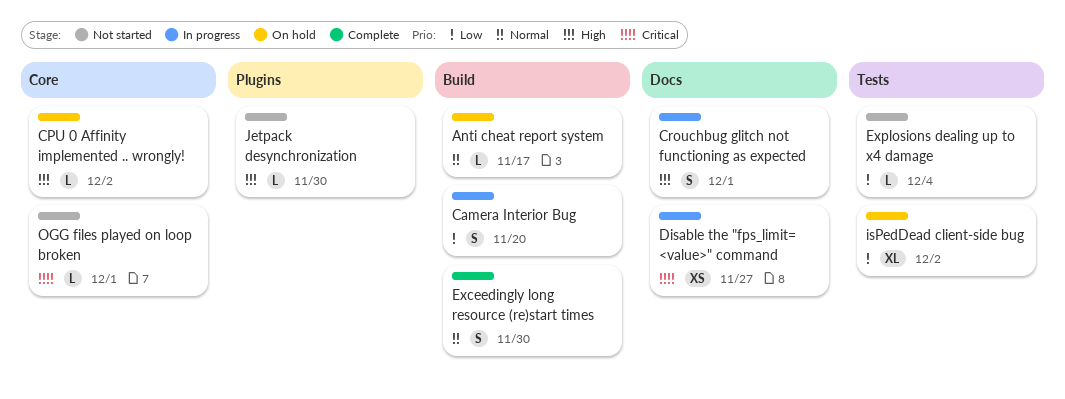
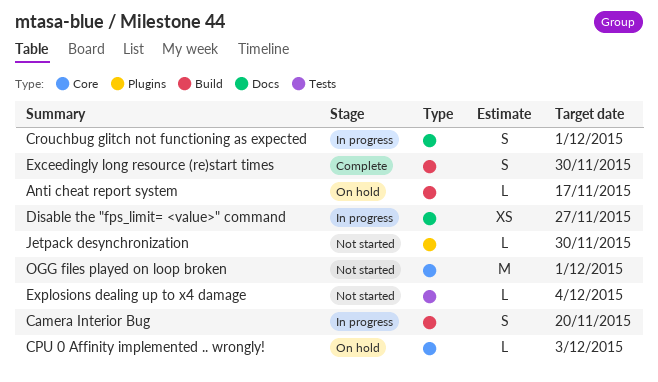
CPU 0 Affinity implemented .. wrongly!, due: Dec 2 -> Dec 3
isPedDead client-side bug: present -> none
OGG files played on loop broken, estimate: L -> M

